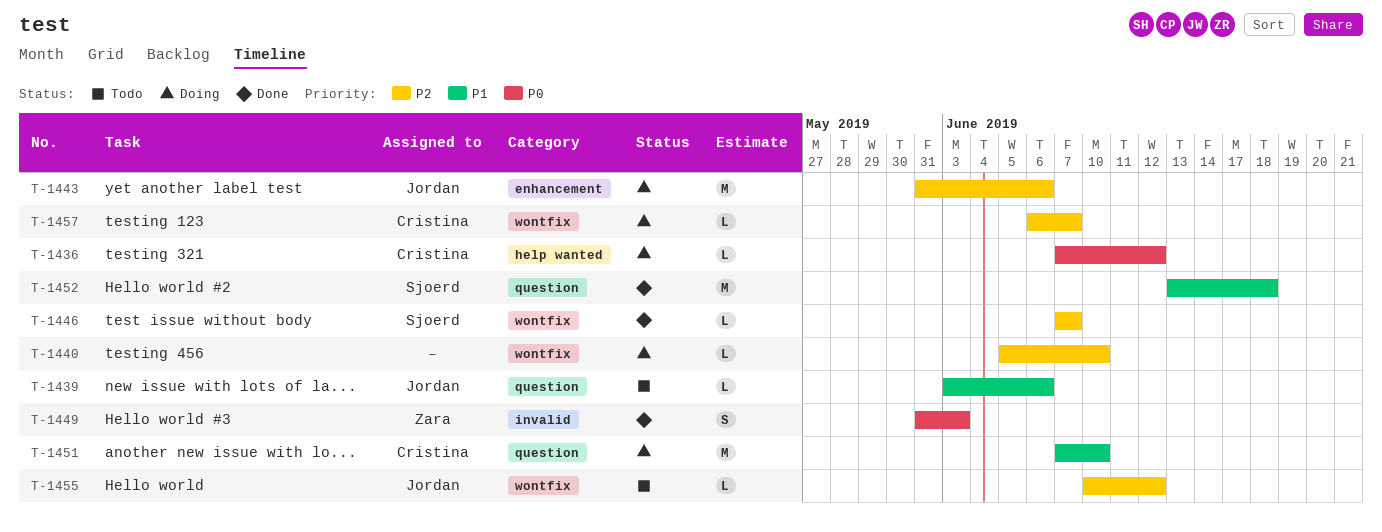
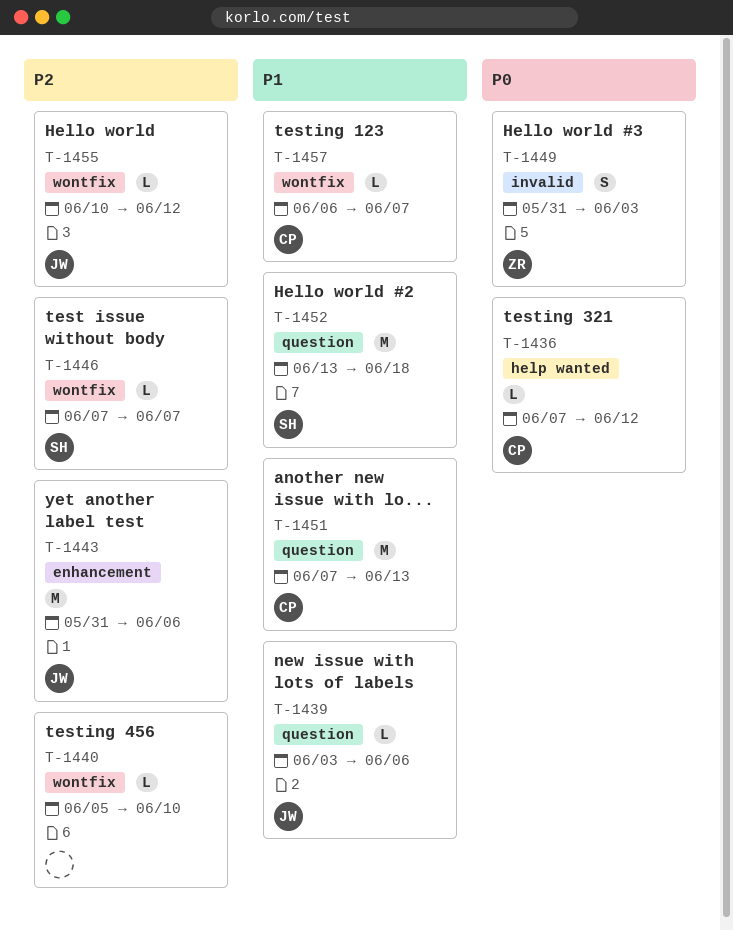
T-1451, due: Jun 10 -> Jun 13
T-1457, priority: P2 -> P1

